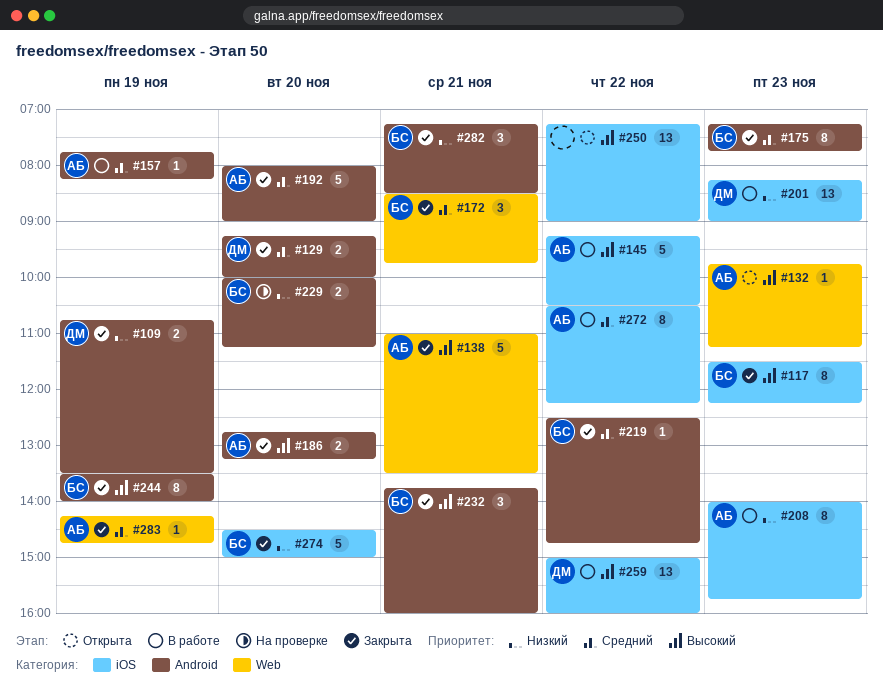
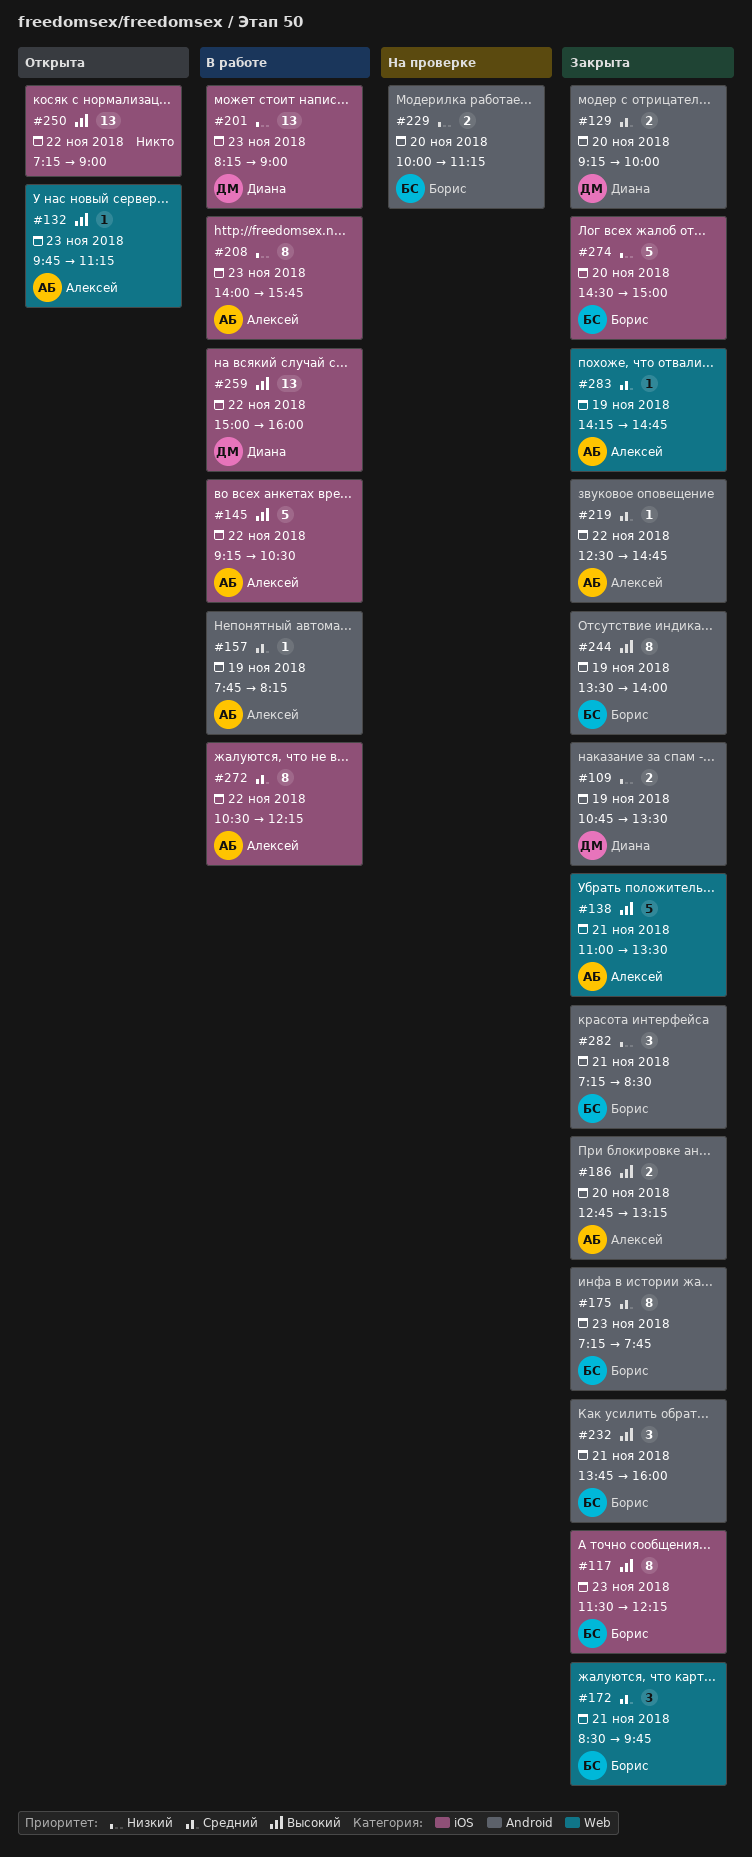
#192: present -> none
#219, owner: Борис -> Алексей

